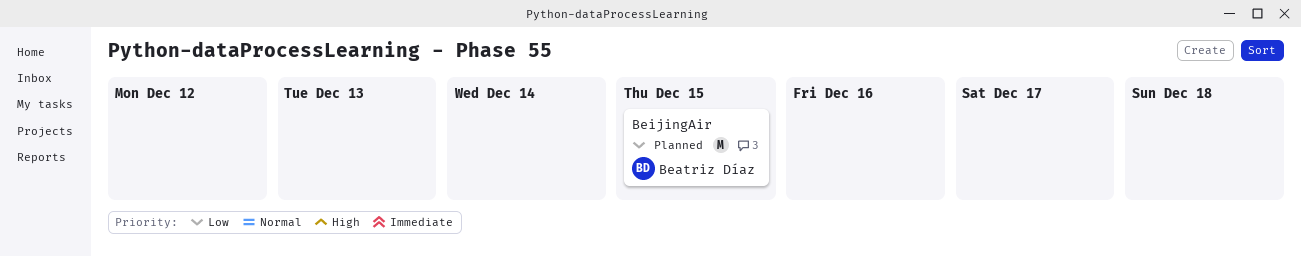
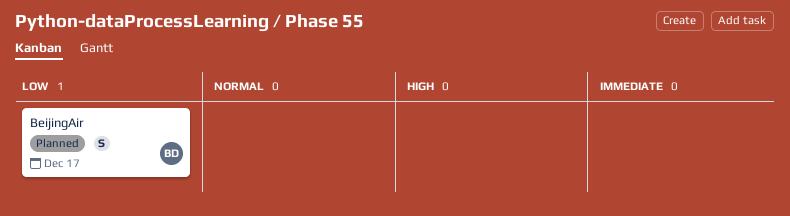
BeijingAir, estimate: M -> S
BeijingAir, due: Dec 15 -> Dec 17

